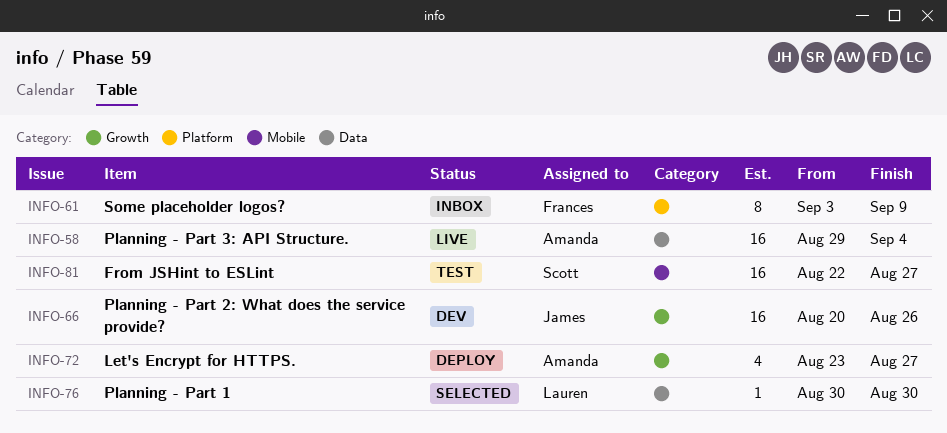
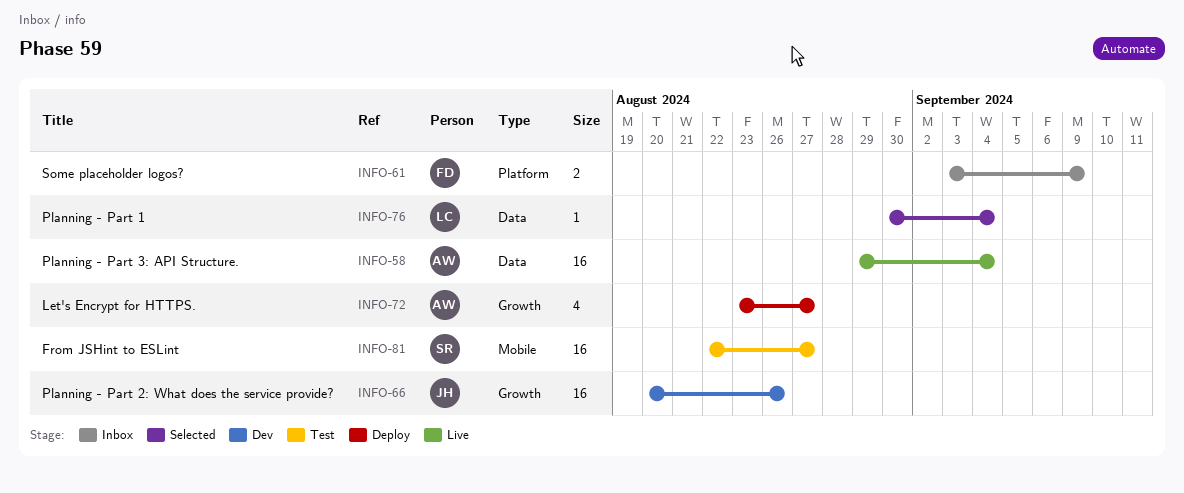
INFO-61, estimate: 8 -> 2
INFO-76, due: Aug 30 -> Sep 4

